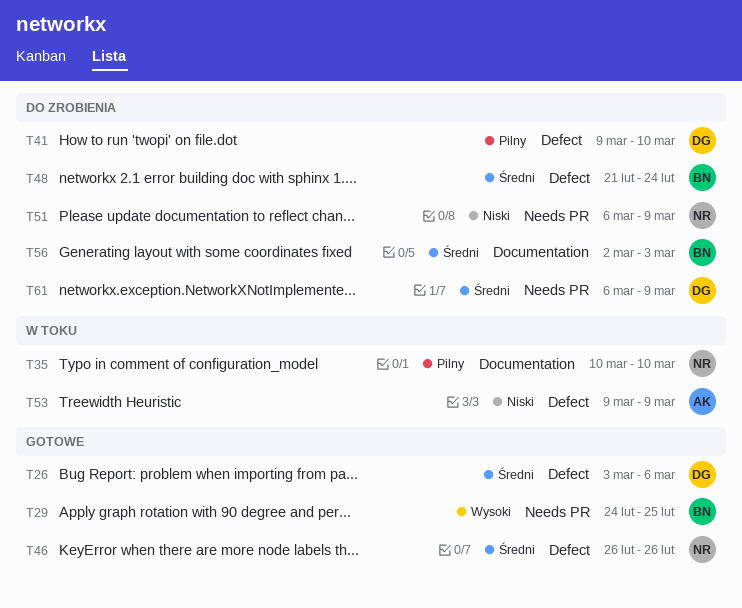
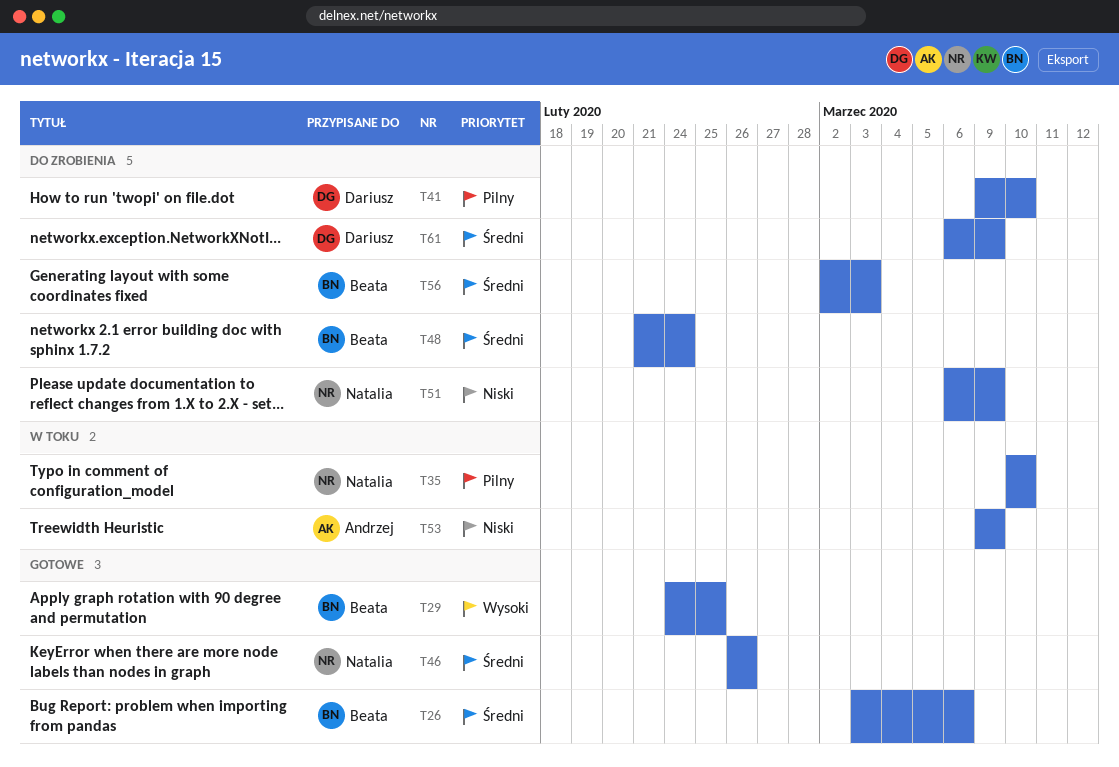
T26, owner: Dariusz -> Beata

